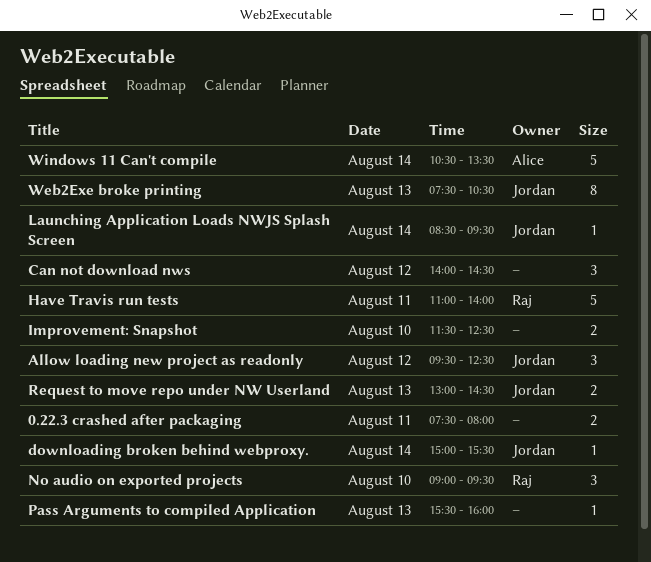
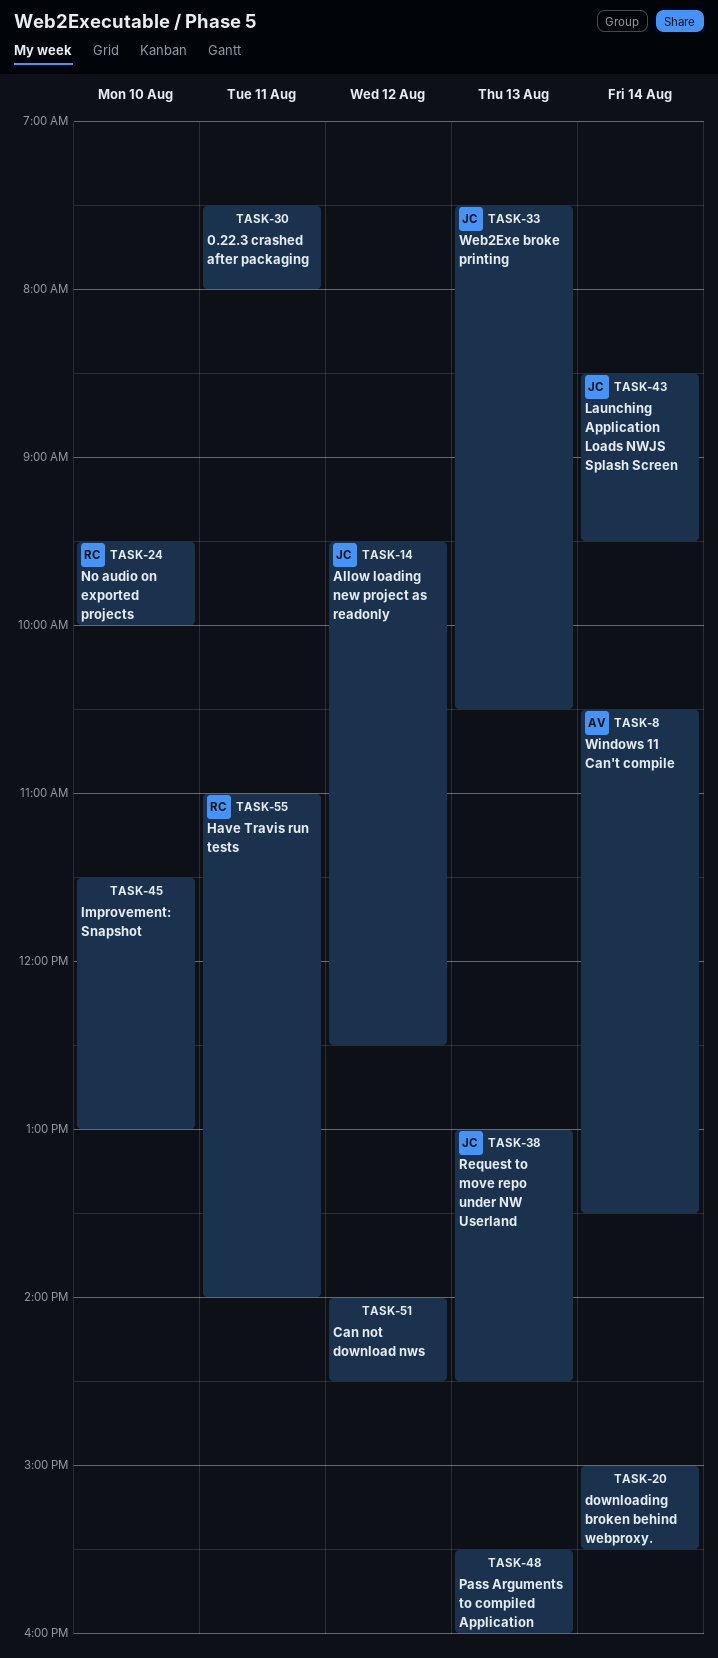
downloading broken behind webproxy., owner: Jordan -> none
Improvement: Snapshot, ends: 12:30 -> 13:00
No audio on exported projects, begins: 09:00 -> 09:30
No audio on exported projects, ends: 09:30 -> 10:00

